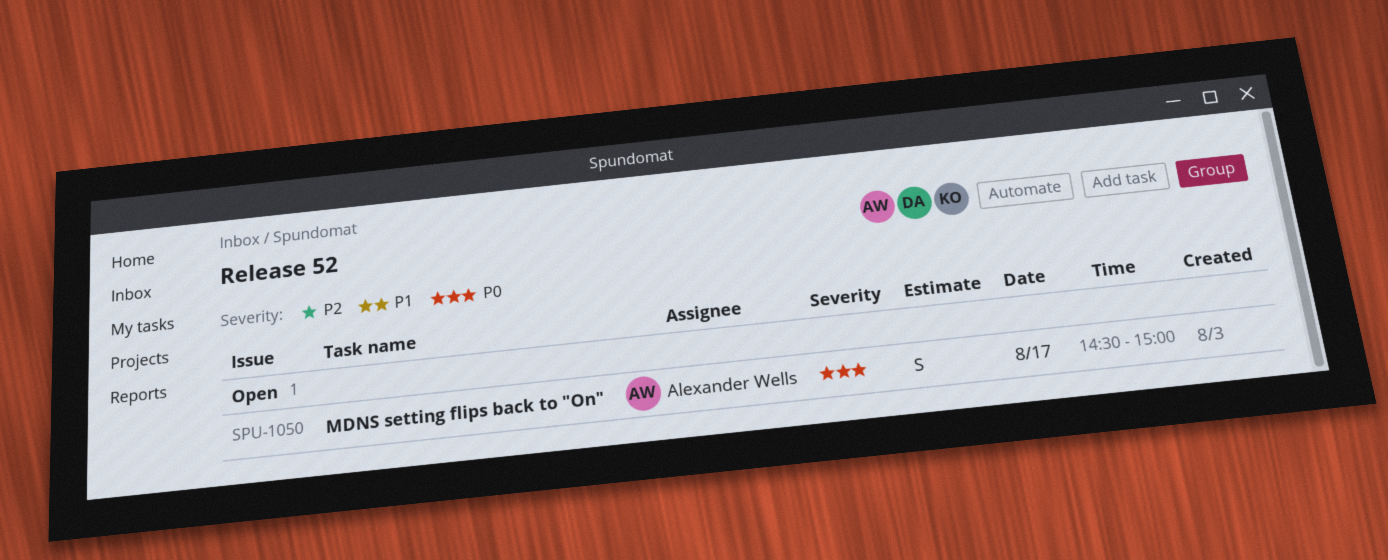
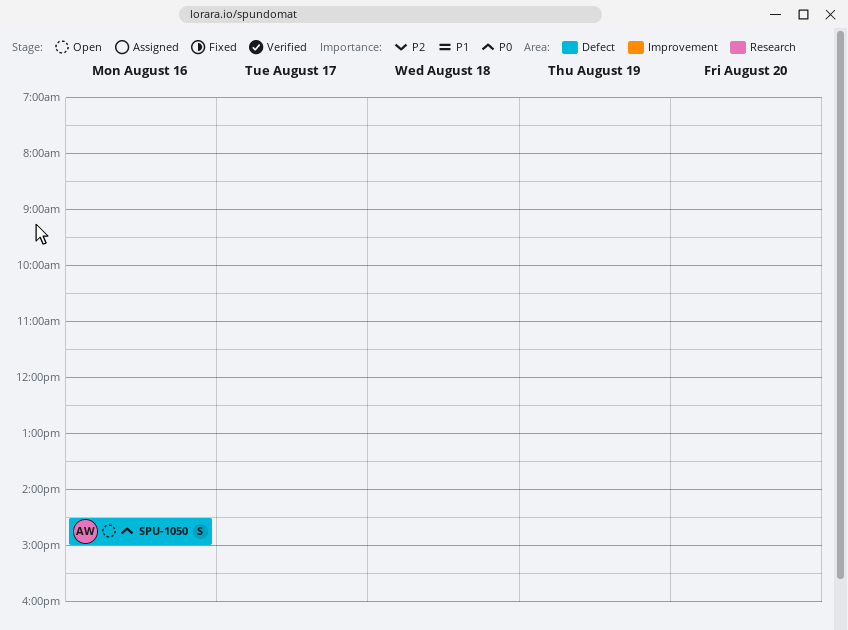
SPU-1050, day: Aug 17 -> Aug 16

